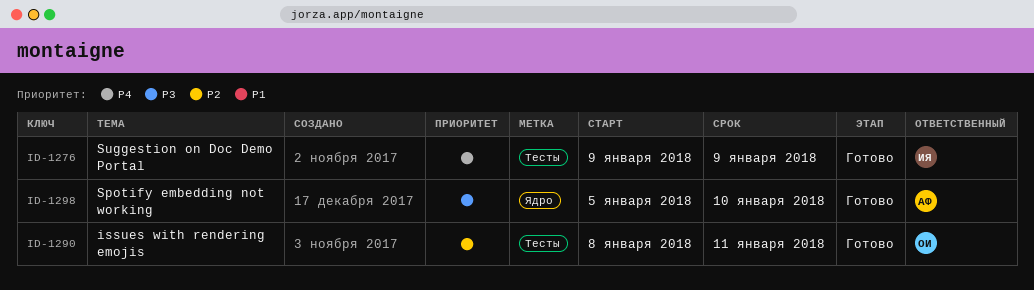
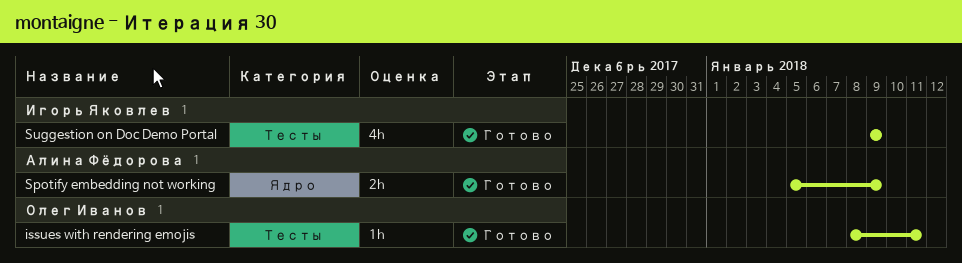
Spotify embedding not working, due: Jan 10 -> Jan 9

